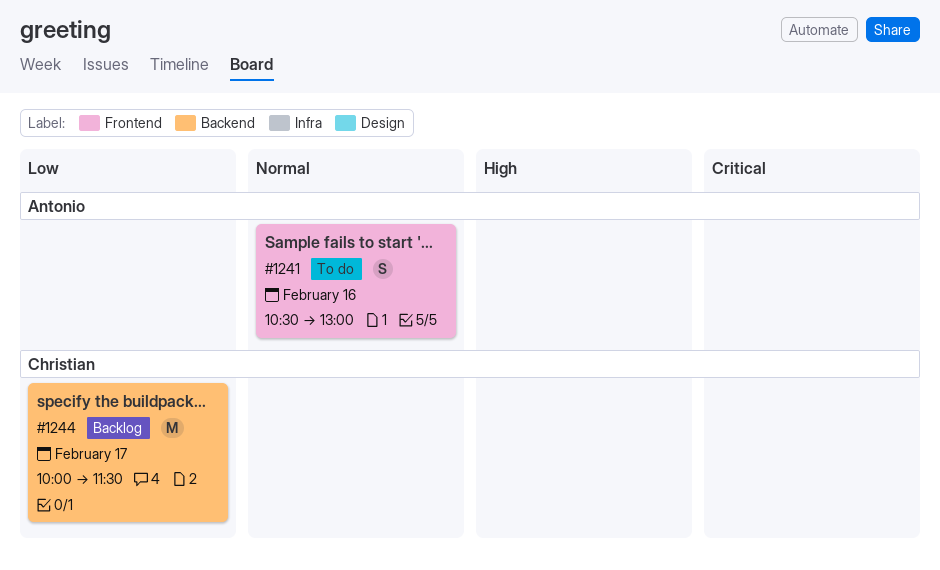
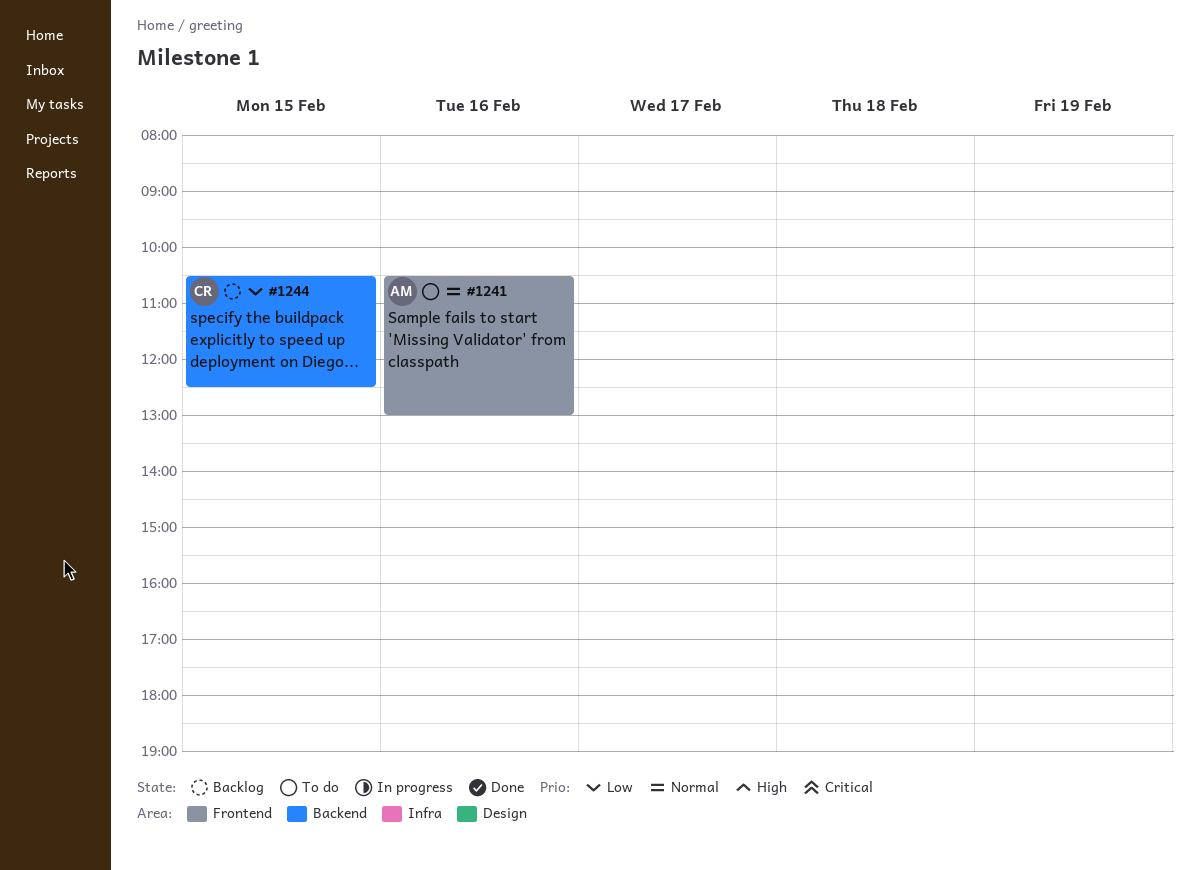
#1244, day: Feb 17 -> Feb 15
#1244, begins: 10:00 -> 10:30
#1244, ends: 11:30 -> 12:30

